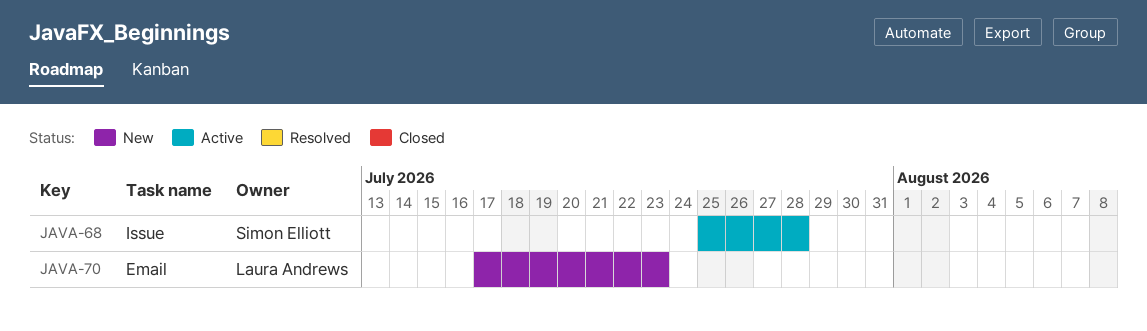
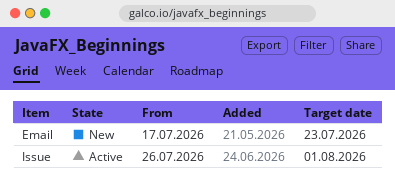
Issue, start: Jul 25 -> Jul 26
Issue, due: Jul 28 -> Aug 1

